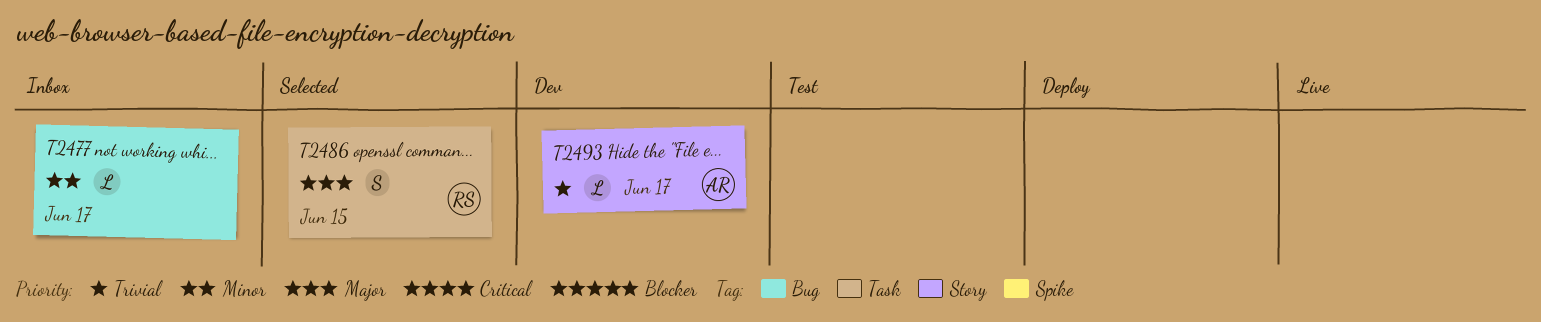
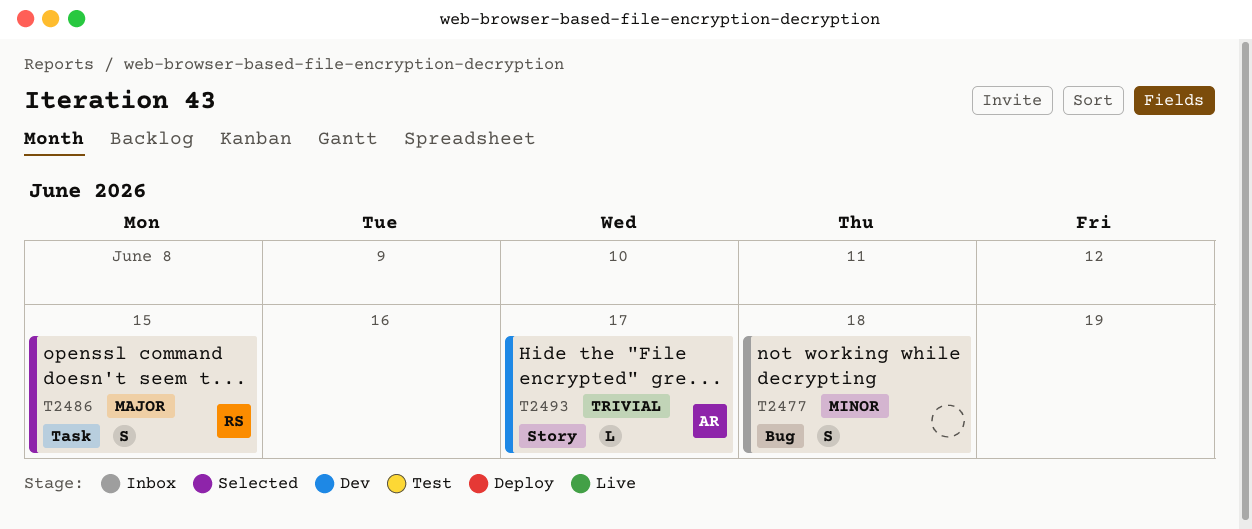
T2477, estimate: L -> S
T2477, due: Jun 17 -> Jun 18

